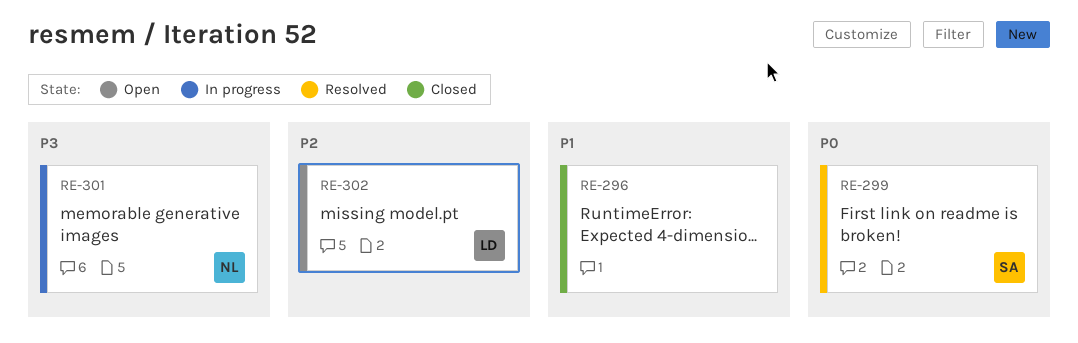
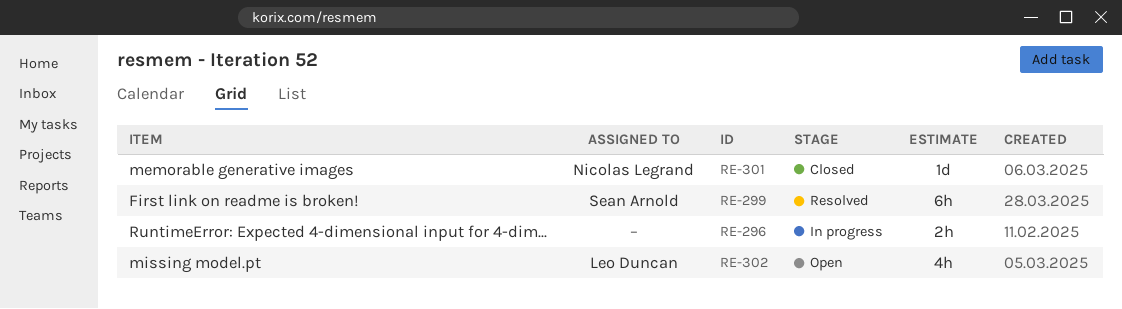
RE-296, status: Closed -> In progress
RE-301, status: In progress -> Closed

